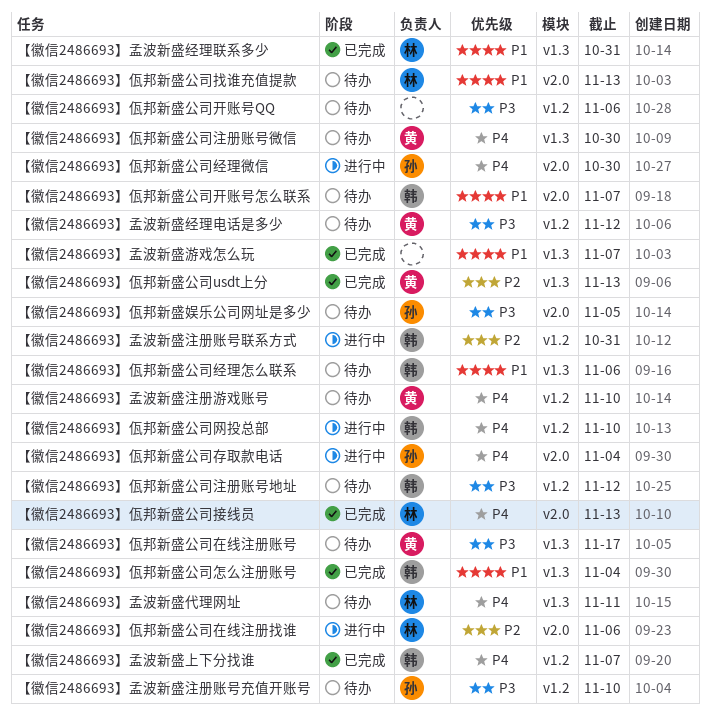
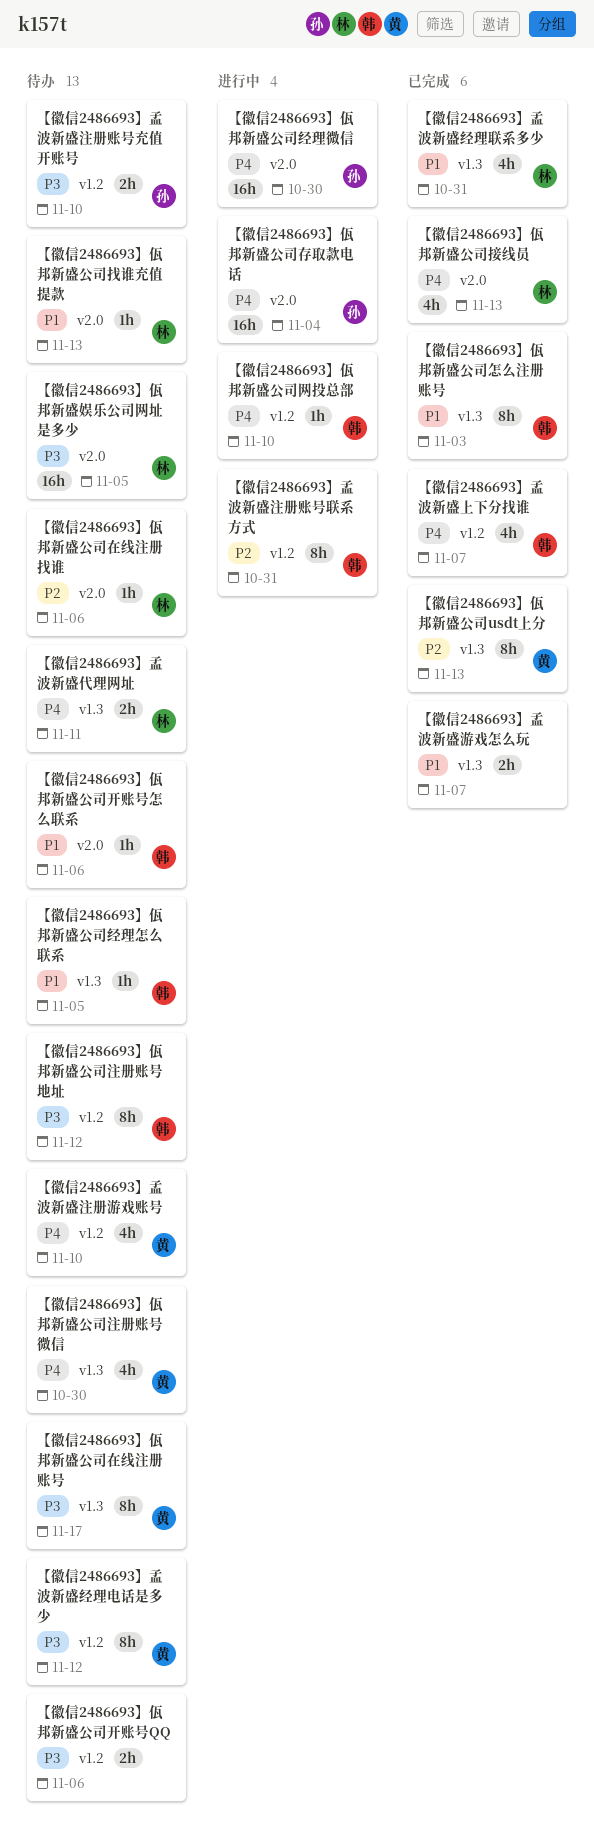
【徽信2486693】佤邦新盛公司在线注册找谁, status: 进行中 -> 待办
【徽信2486693】佤邦新盛公司开账号怎么联系, due: Nov 7 -> Nov 6
【徽信2486693】佤邦新盛公司怎么注册账号, due: Nov 4 -> Nov 3
【徽信2486693】佤邦新盛公司经理怎么联系, due: Nov 6 -> Nov 5
【徽信2486693】佤邦新盛娱乐公司网址是多少, owner: 孙 -> 林

